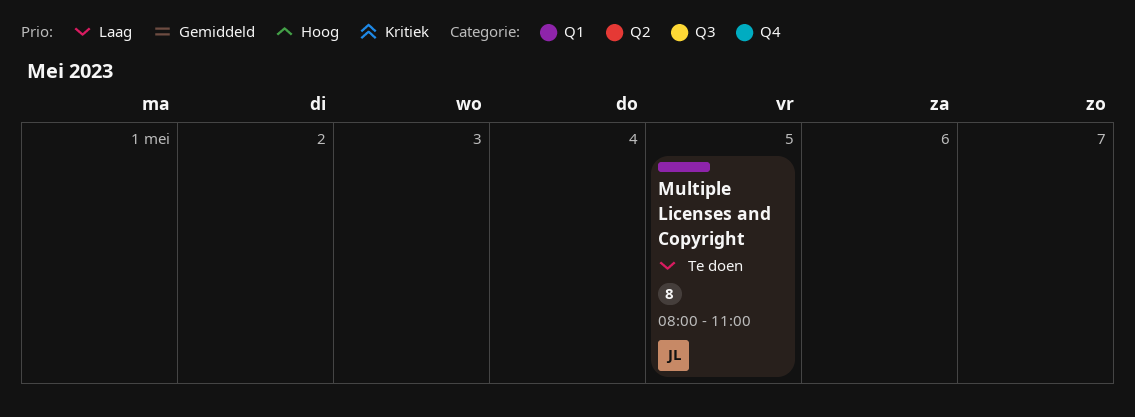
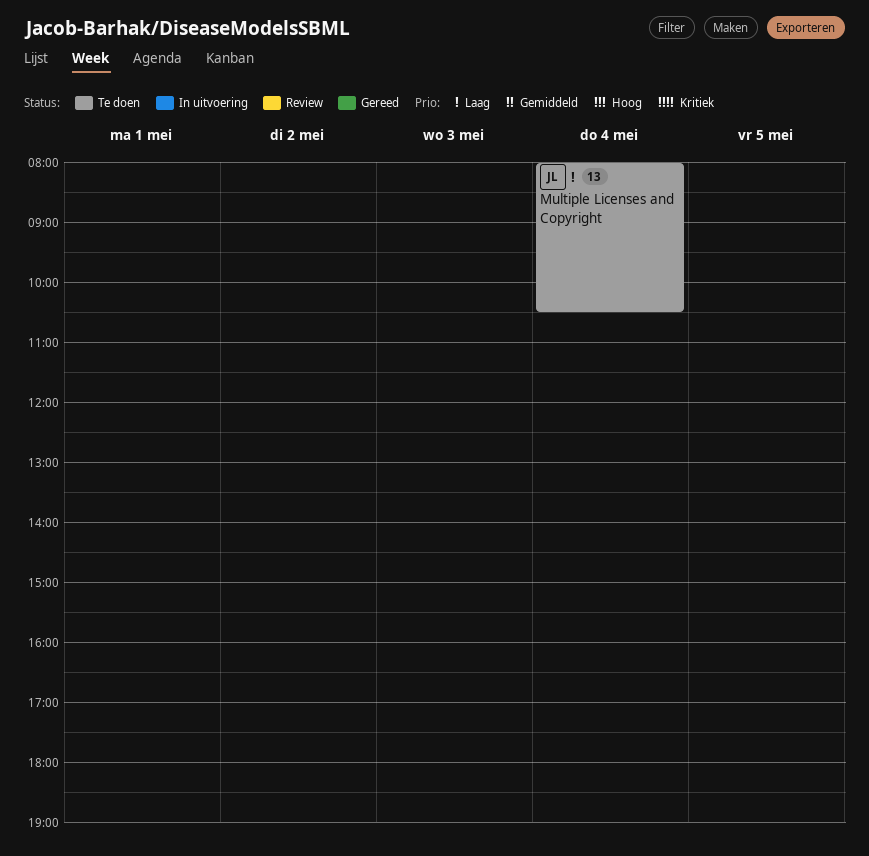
Multiple Licenses and Copyright, estimate: 8 -> 13
Multiple Licenses and Copyright, day: May 5 -> May 4
Multiple Licenses and Copyright, ends: 11:00 -> 10:30

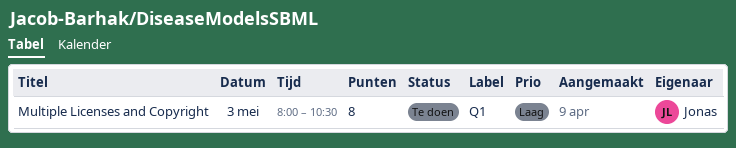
Multiple Licenses and Copyright, estimate: 13 -> 8
Multiple Licenses and Copyright, day: May 4 -> May 3

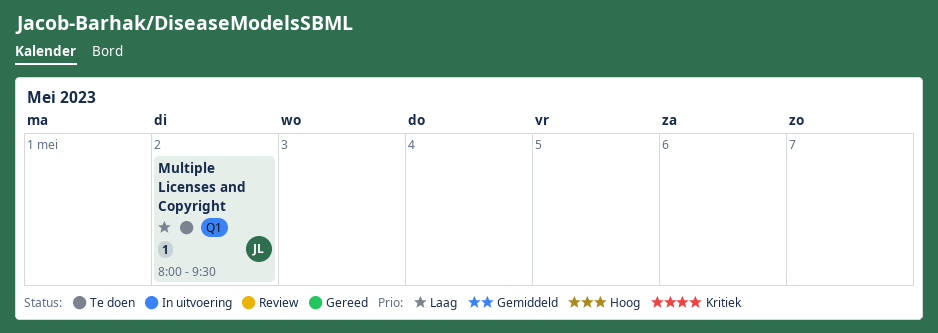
Multiple Licenses and Copyright, estimate: 8 -> 1
Multiple Licenses and Copyright, day: May 3 -> May 2
Multiple Licenses and Copyright, ends: 10:30 -> 09:30

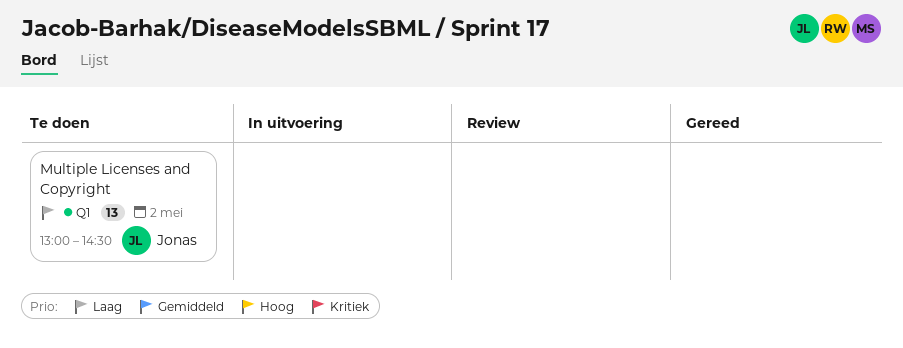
Multiple Licenses and Copyright, estimate: 1 -> 13
Multiple Licenses and Copyright, begins: 08:00 -> 13:00
Multiple Licenses and Copyright, ends: 09:30 -> 14:30

